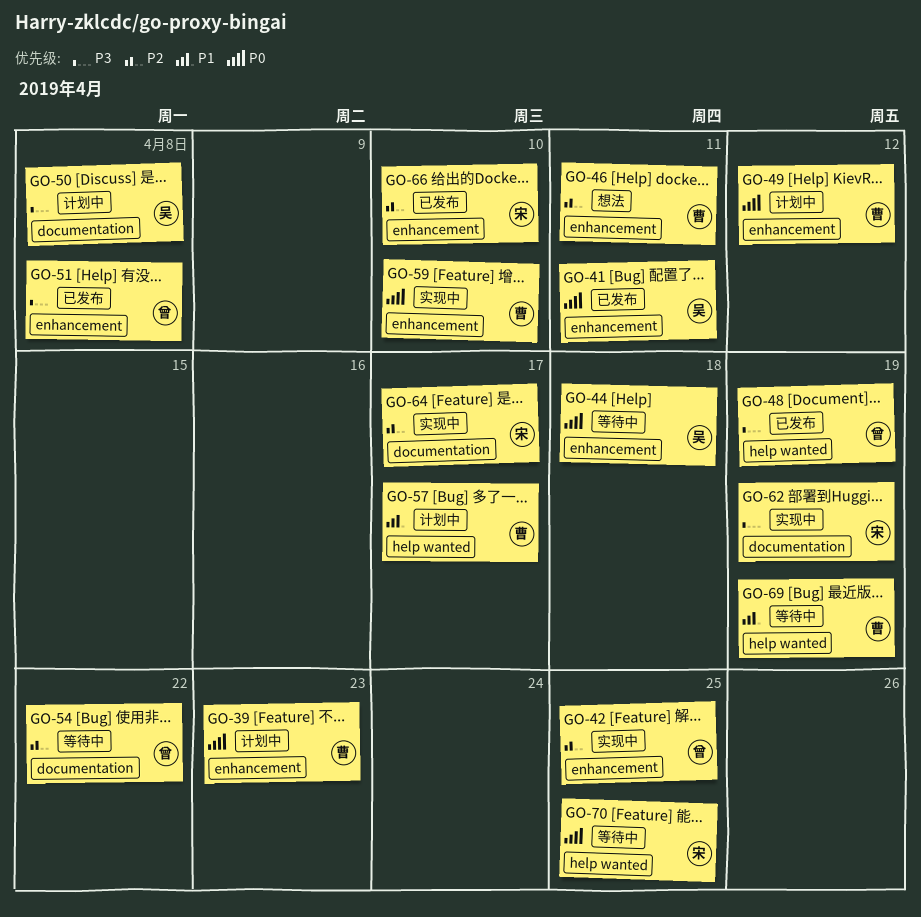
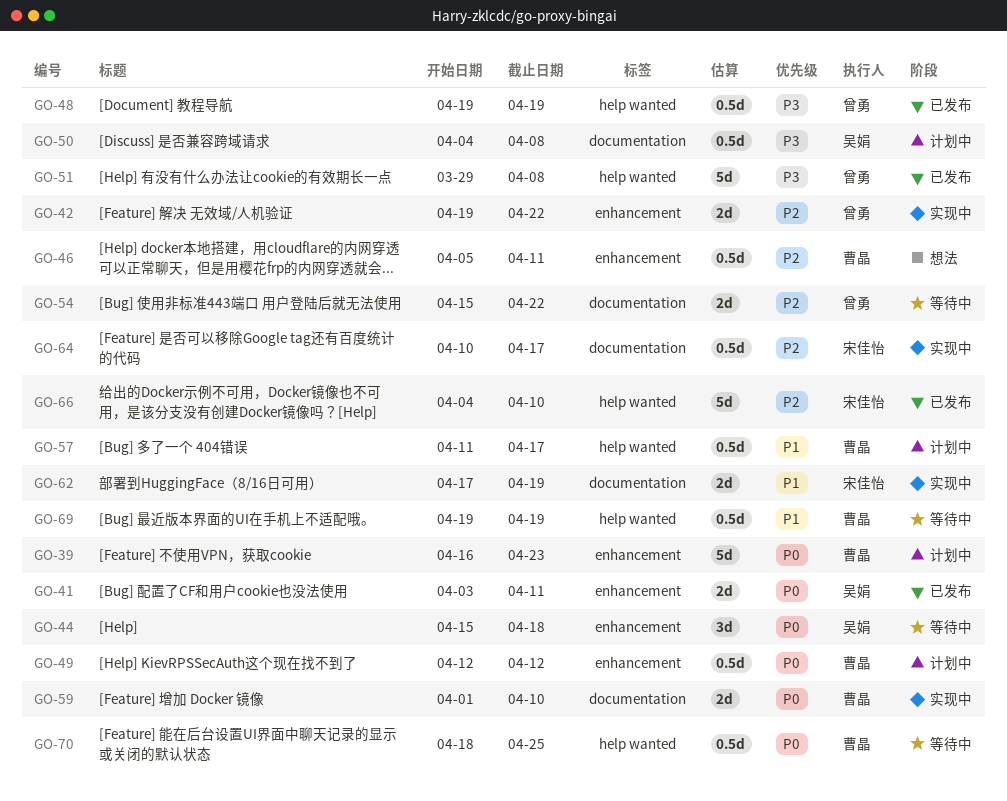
GO-42, due: Apr 25 -> Apr 22
GO-51, label: enhancement -> help wanted
GO-59, label: enhancement -> documentation
GO-62, priority: P3 -> P1
GO-66, label: enhancement -> help wanted
GO-70, owner: 宋佳怡 -> 曹晶

